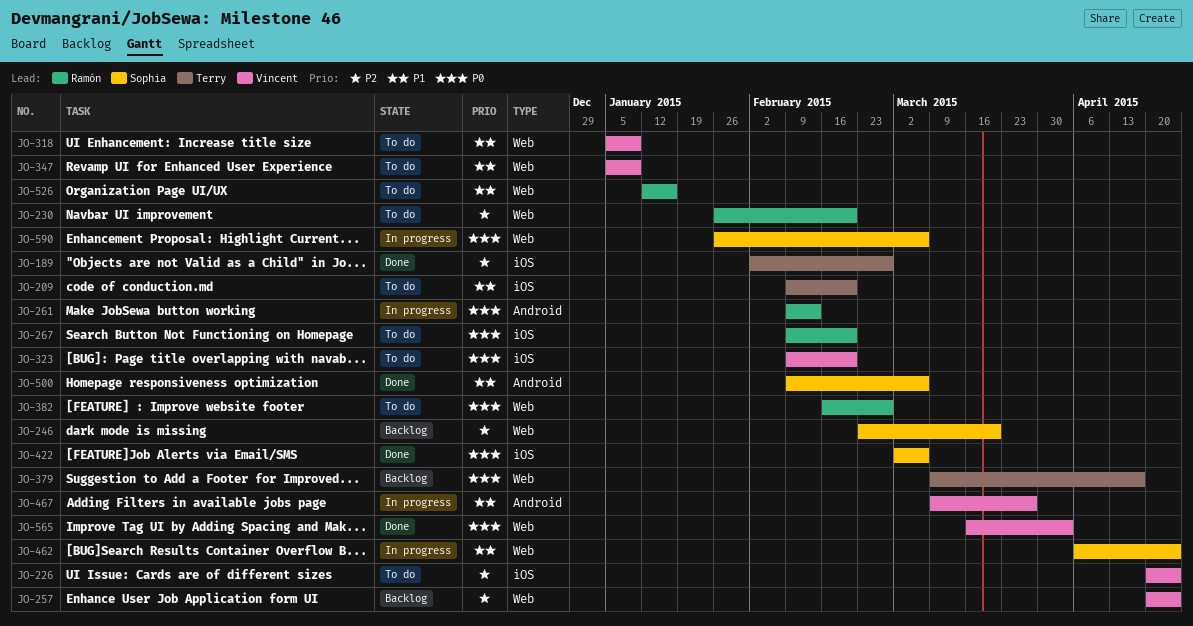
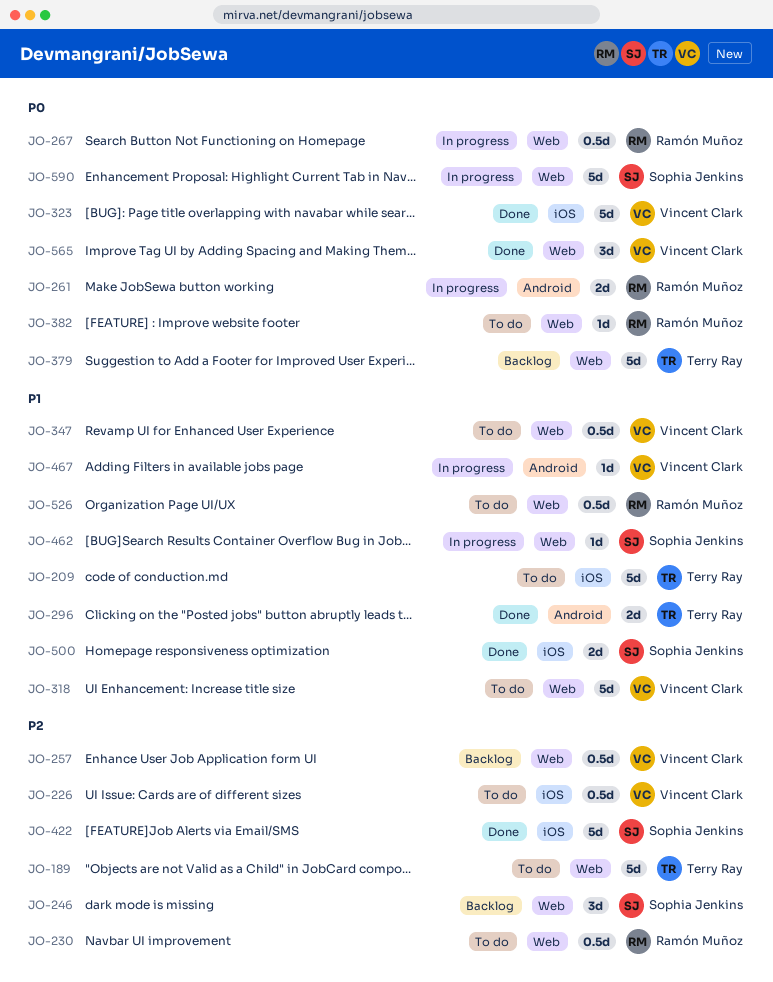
JO-189, status: Done -> To do
JO-189, label: iOS -> Web
JO-267, status: To do -> In progress
JO-267, label: iOS -> Web
JO-296: none -> present
JO-323, status: To do -> Done
JO-422, priority: P0 -> P2
JO-500, label: Android -> iOS

